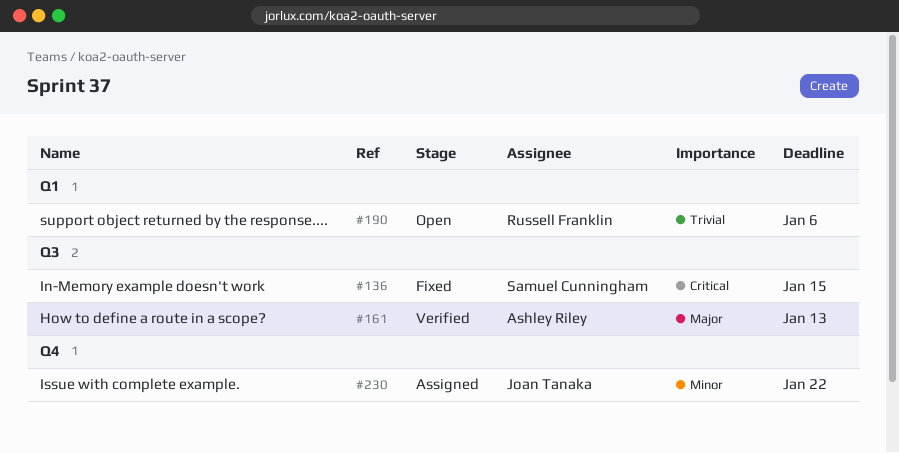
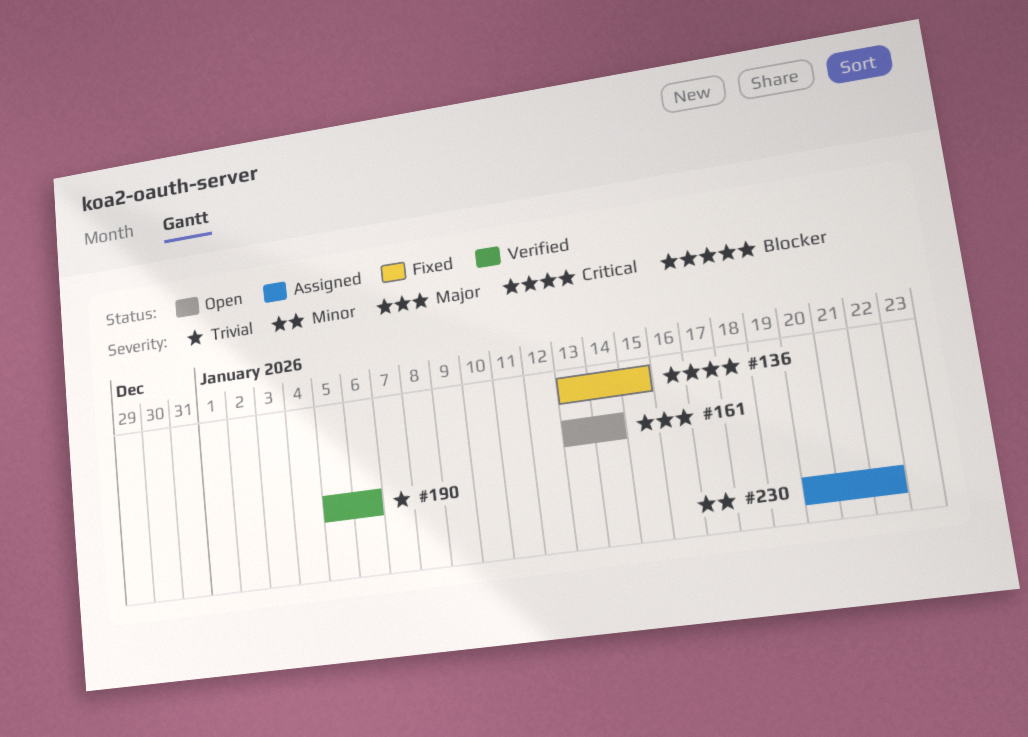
#161, status: Verified -> Open
#161, due: Jan 13 -> Jan 14
#190, status: Open -> Verified

